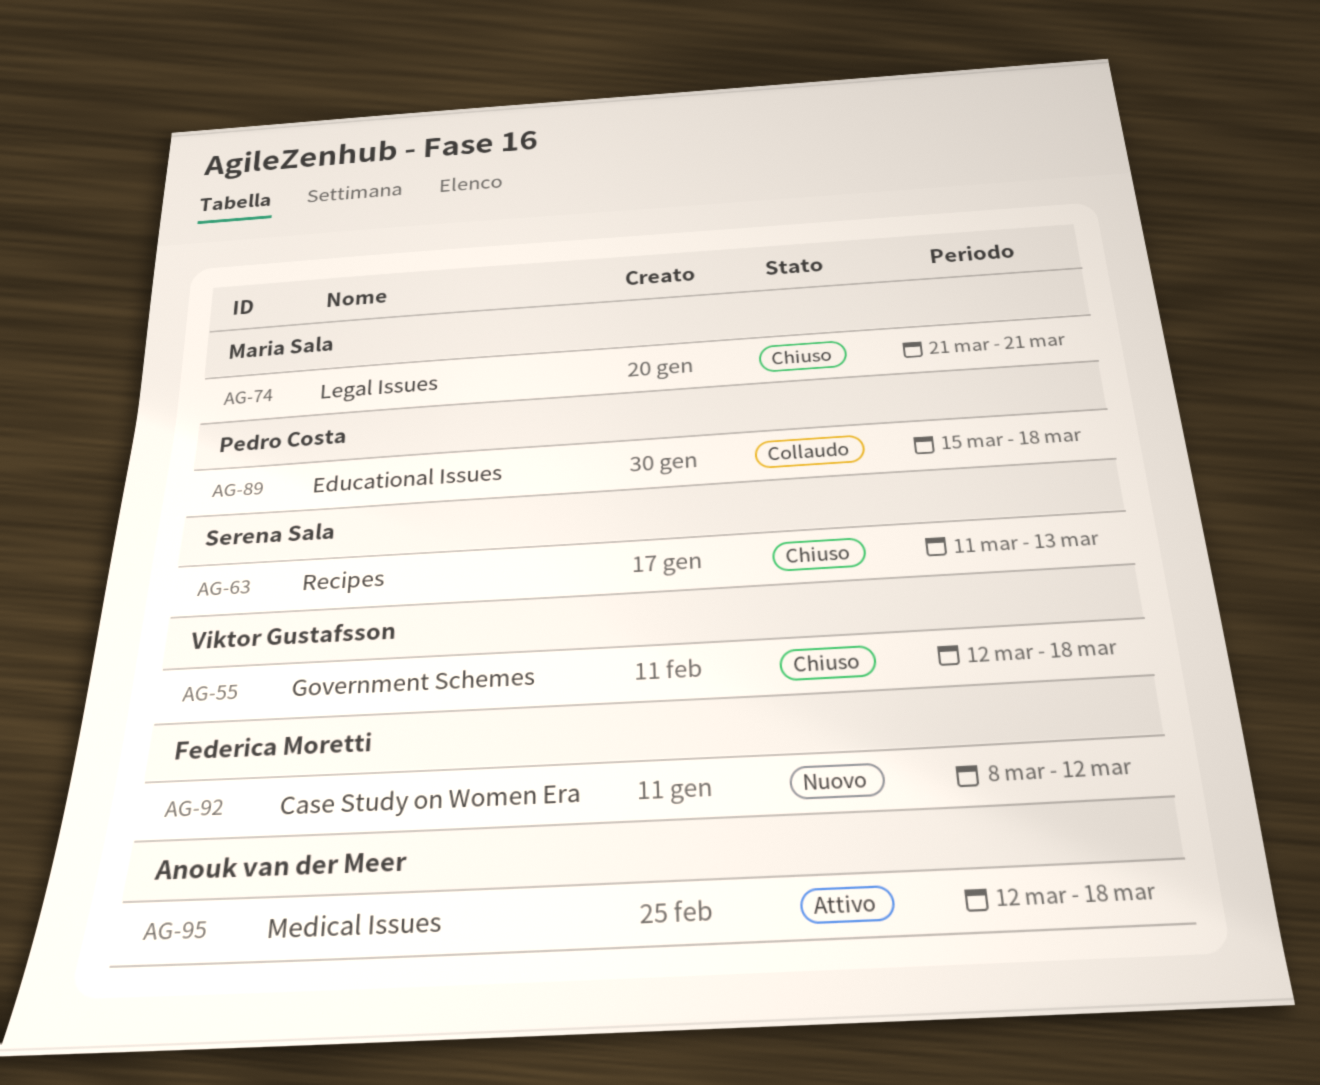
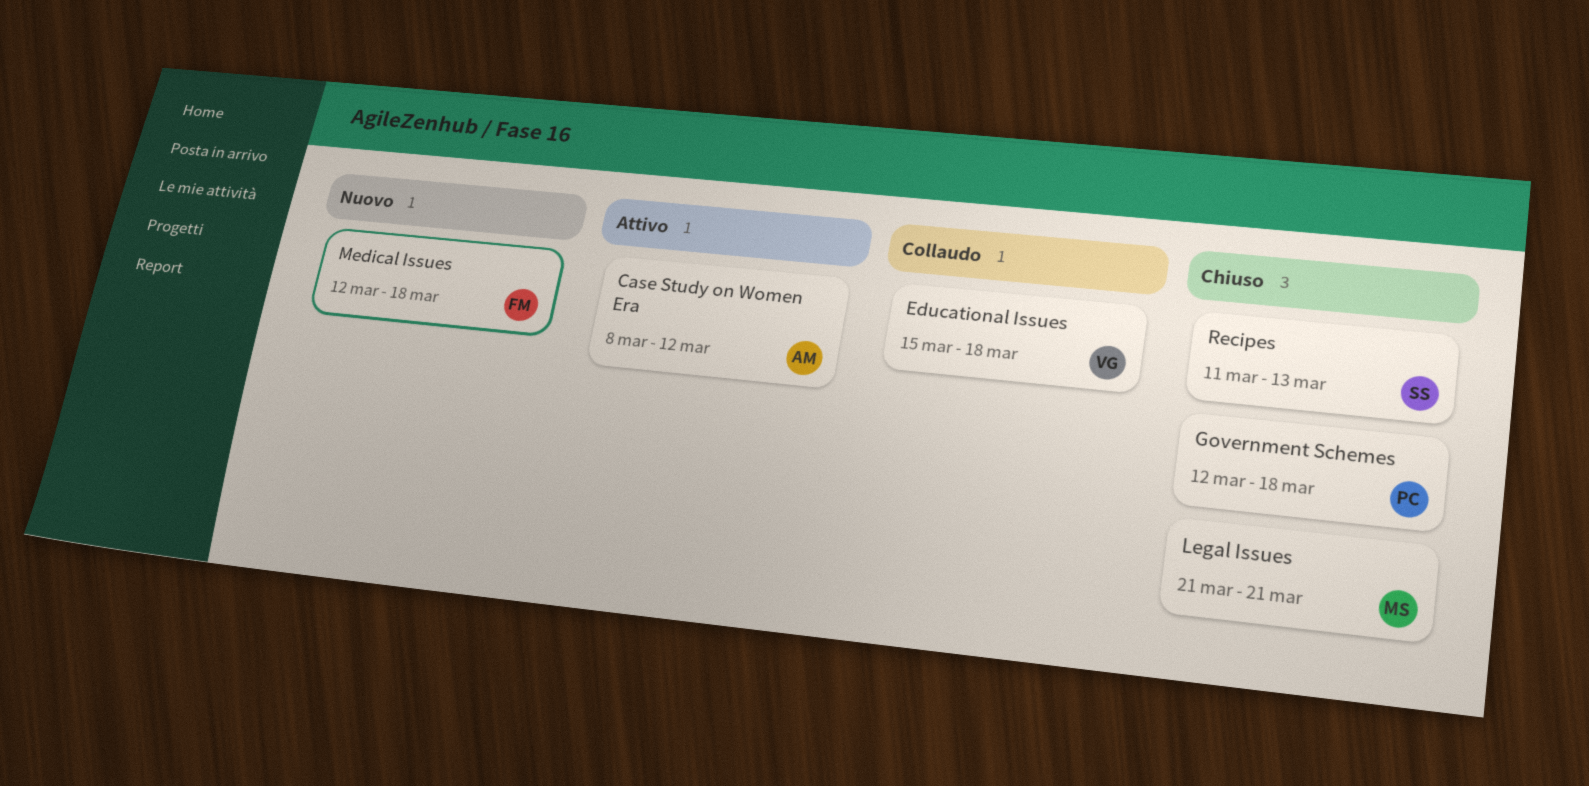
Case Study on Women Era, status: Nuovo -> Attivo
Case Study on Women Era, owner: Federica Moretti -> Anouk van der Meer
Educational Issues, owner: Pedro Costa -> Viktor Gustafsson
Government Schemes, owner: Viktor Gustafsson -> Pedro Costa
Medical Issues, status: Attivo -> Nuovo
Medical Issues, owner: Anouk van der Meer -> Federica Moretti

